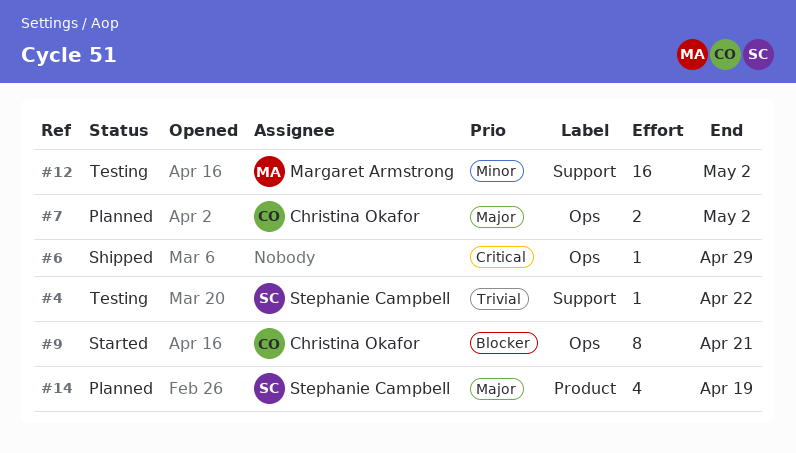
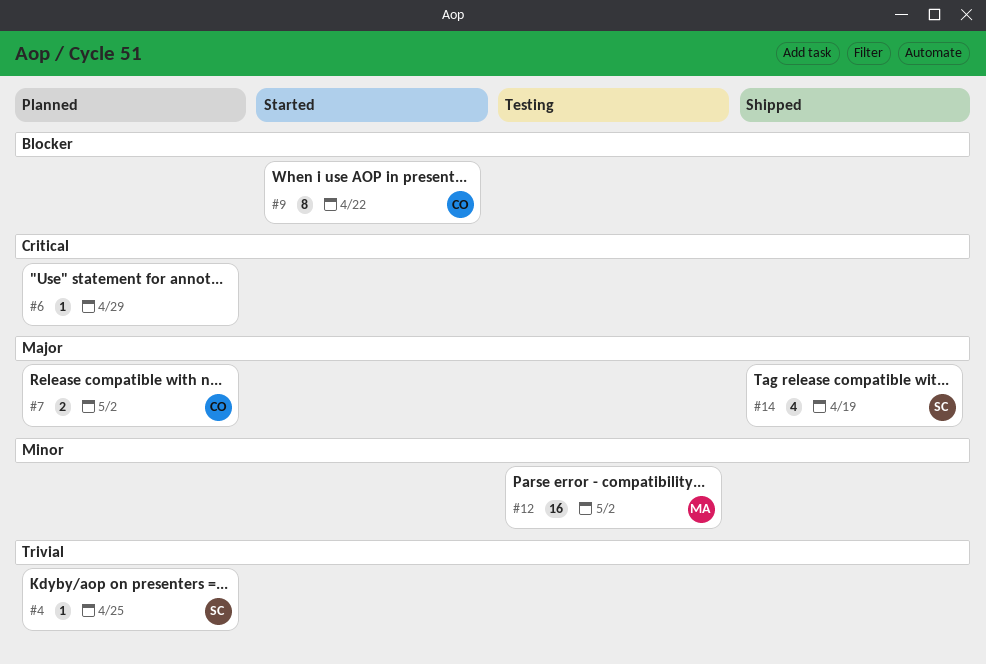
#4, status: Testing -> Planned
#4, due: Apr 22 -> Apr 25
#6, status: Shipped -> Planned
#9, due: Apr 21 -> Apr 22
#14, status: Planned -> Shipped

